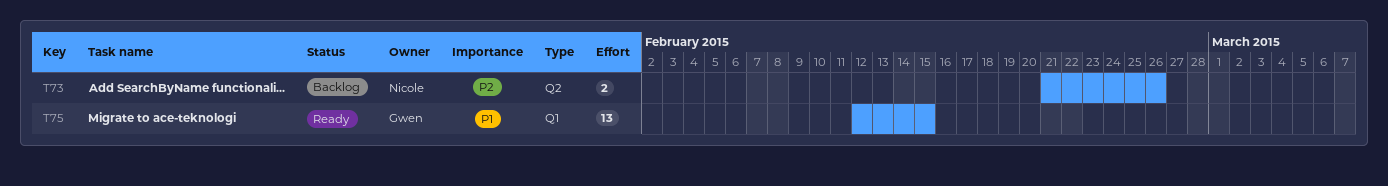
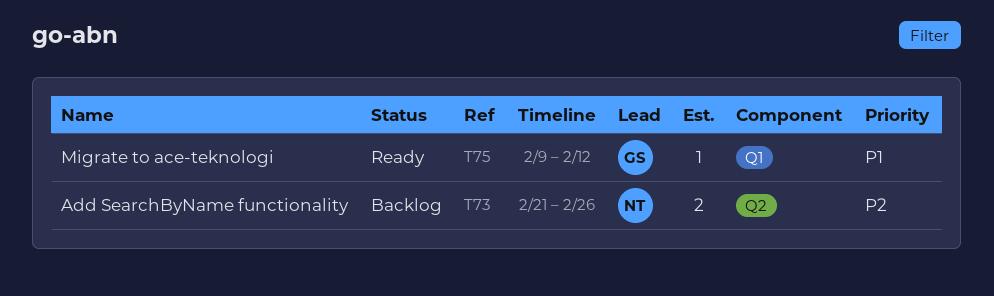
T75, estimate: 13 -> 1
T75, start: Feb 12 -> Feb 9
T75, due: Feb 15 -> Feb 12

